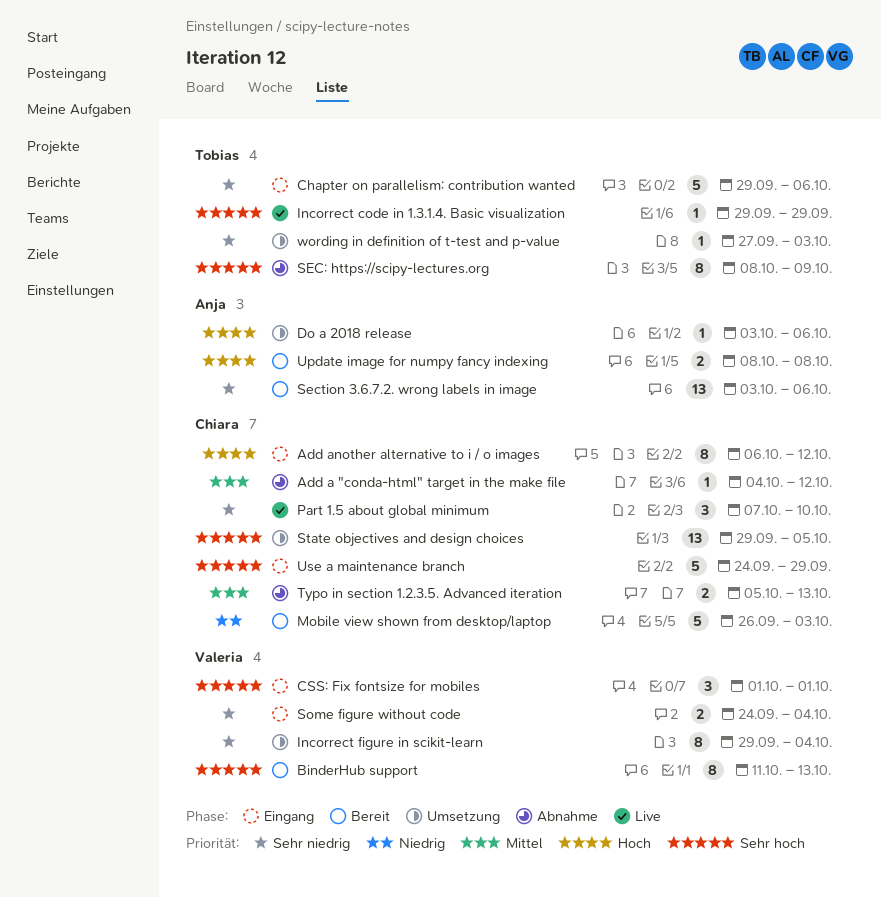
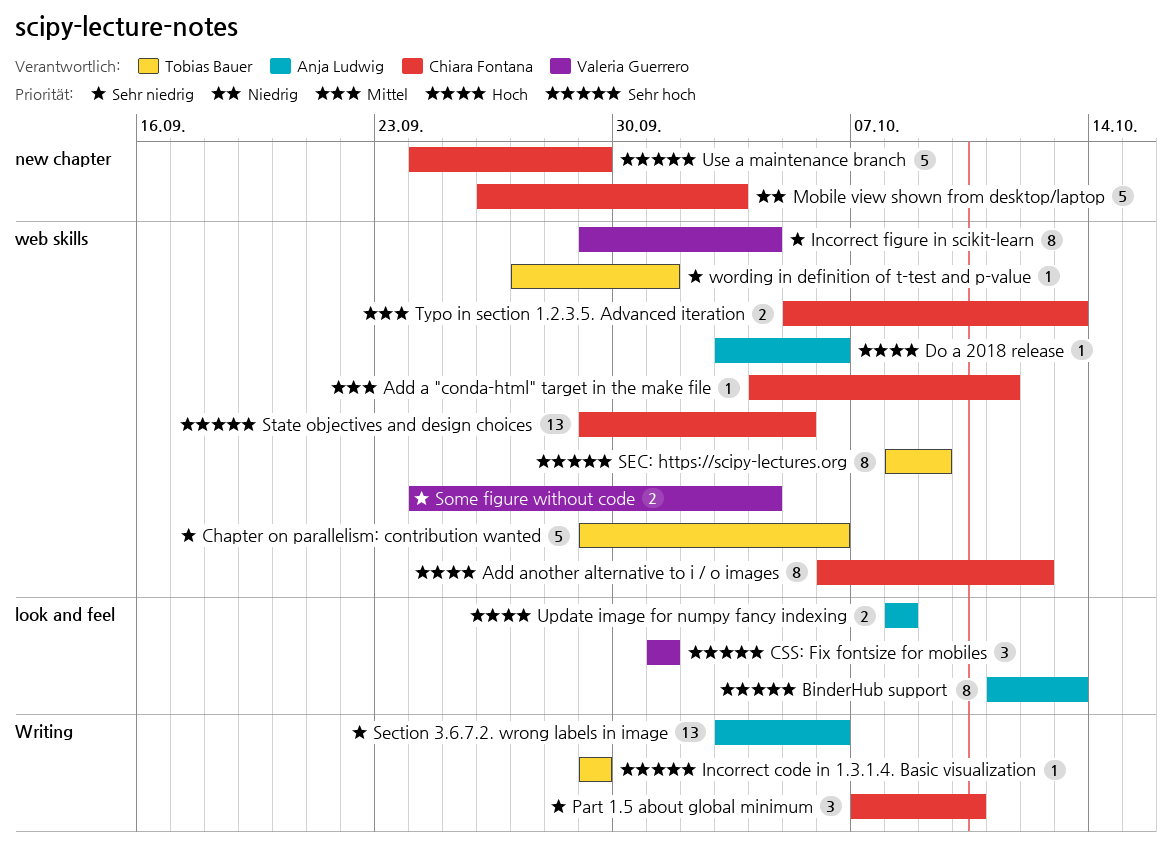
Add a "conda-html" target in the make file, due: Oct 12 -> Oct 11
BinderHub support, owner: Valeria Guerrero -> Anja Ludwig
wording in definition of t-test and p-value, due: Oct 3 -> Oct 1

